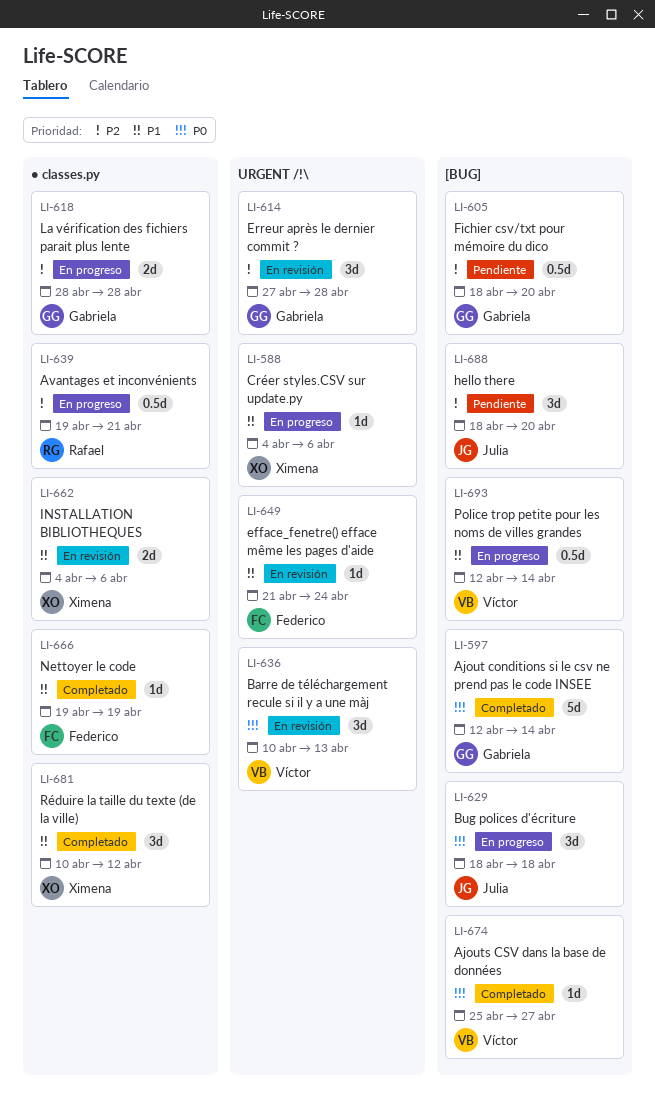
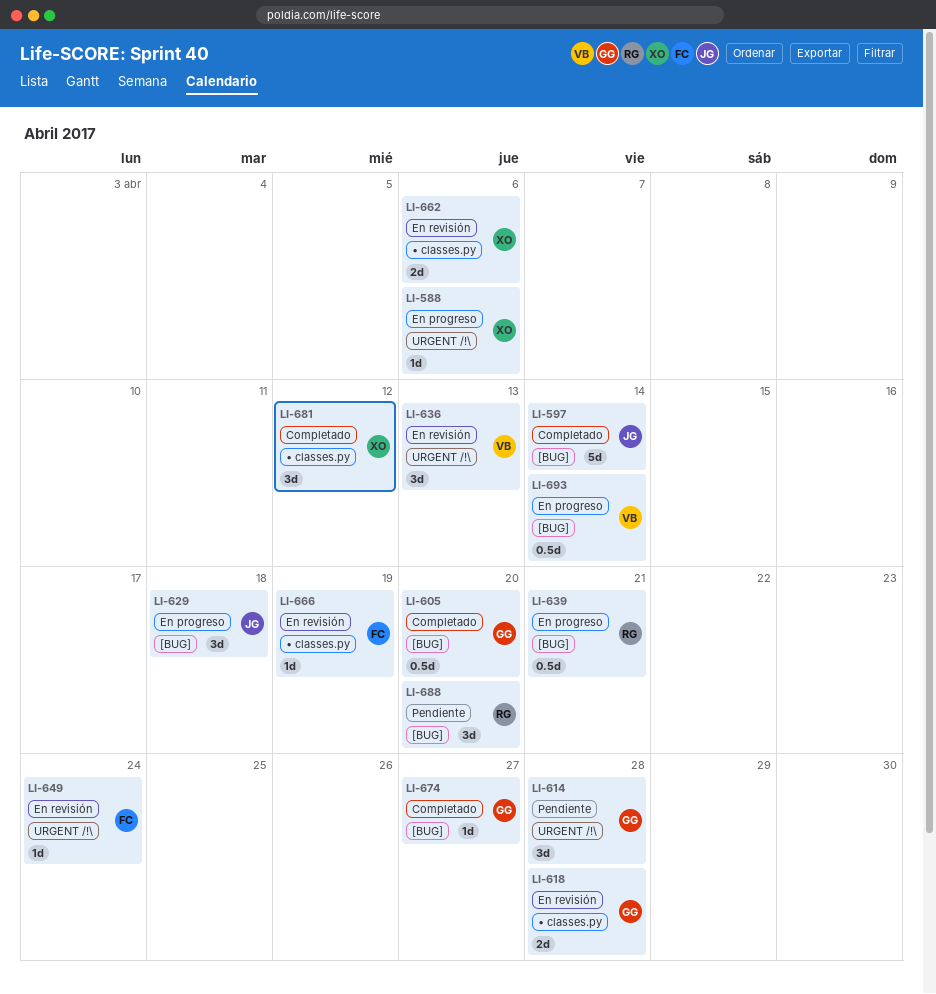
LI-597, owner: Gabriela -> Julia
LI-605, status: Pendiente -> Completado
LI-614, status: En revisión -> Pendiente
LI-618, status: En progreso -> En revisión
LI-639, label: • classes.py -> [BUG]
LI-666, status: Completado -> En revisión
LI-674, owner: Víctor -> Gabriela
LI-688, owner: Julia -> Rafael

